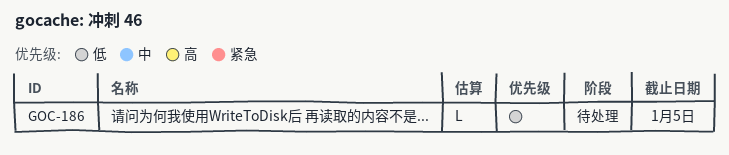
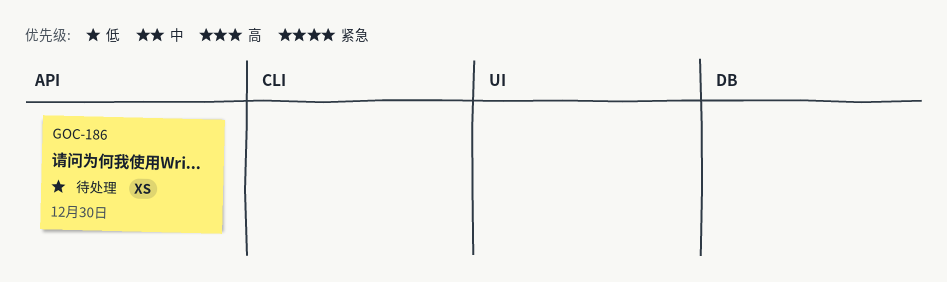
GOC-186, estimate: L -> XS
GOC-186, due: Jan 5 -> Dec 30

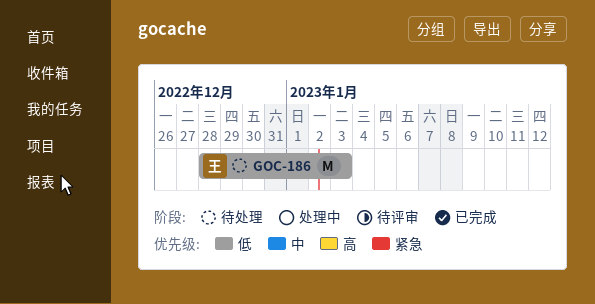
GOC-186, estimate: XS -> M
GOC-186, due: Dec 30 -> Jan 3

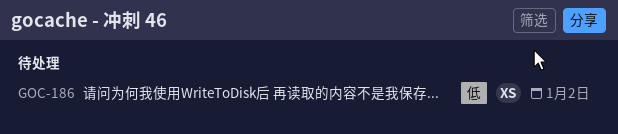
GOC-186, estimate: M -> XS
GOC-186, due: Jan 3 -> Jan 2

